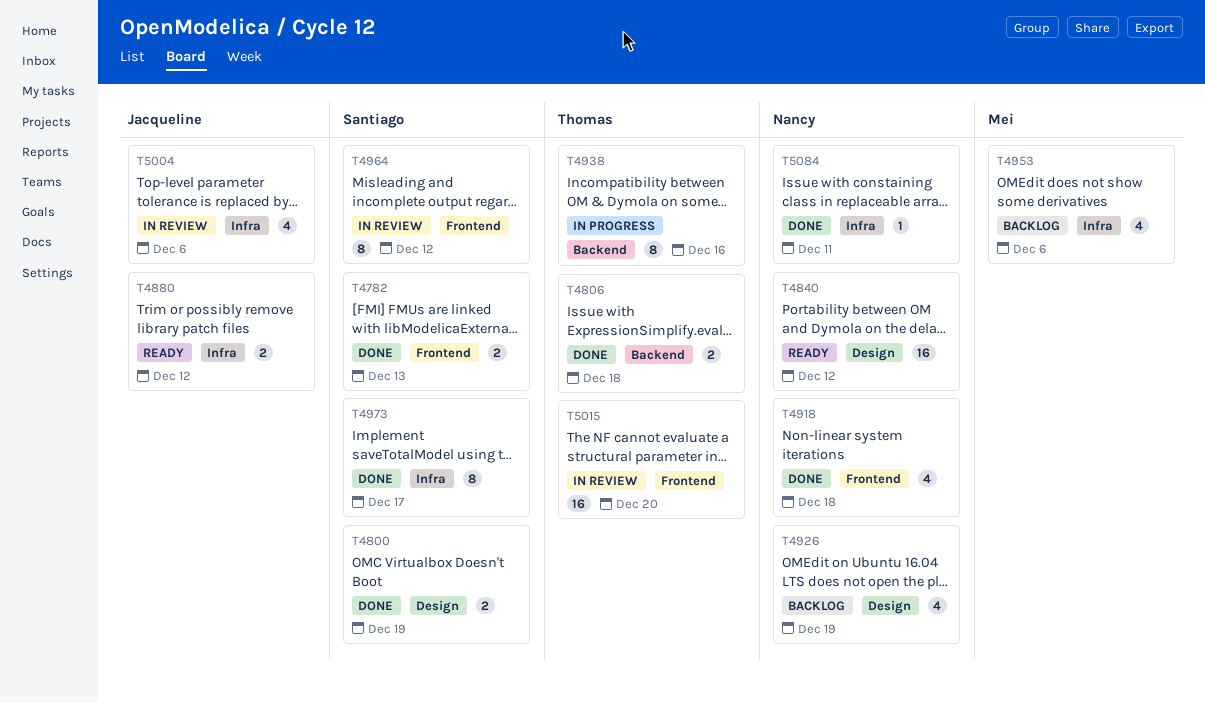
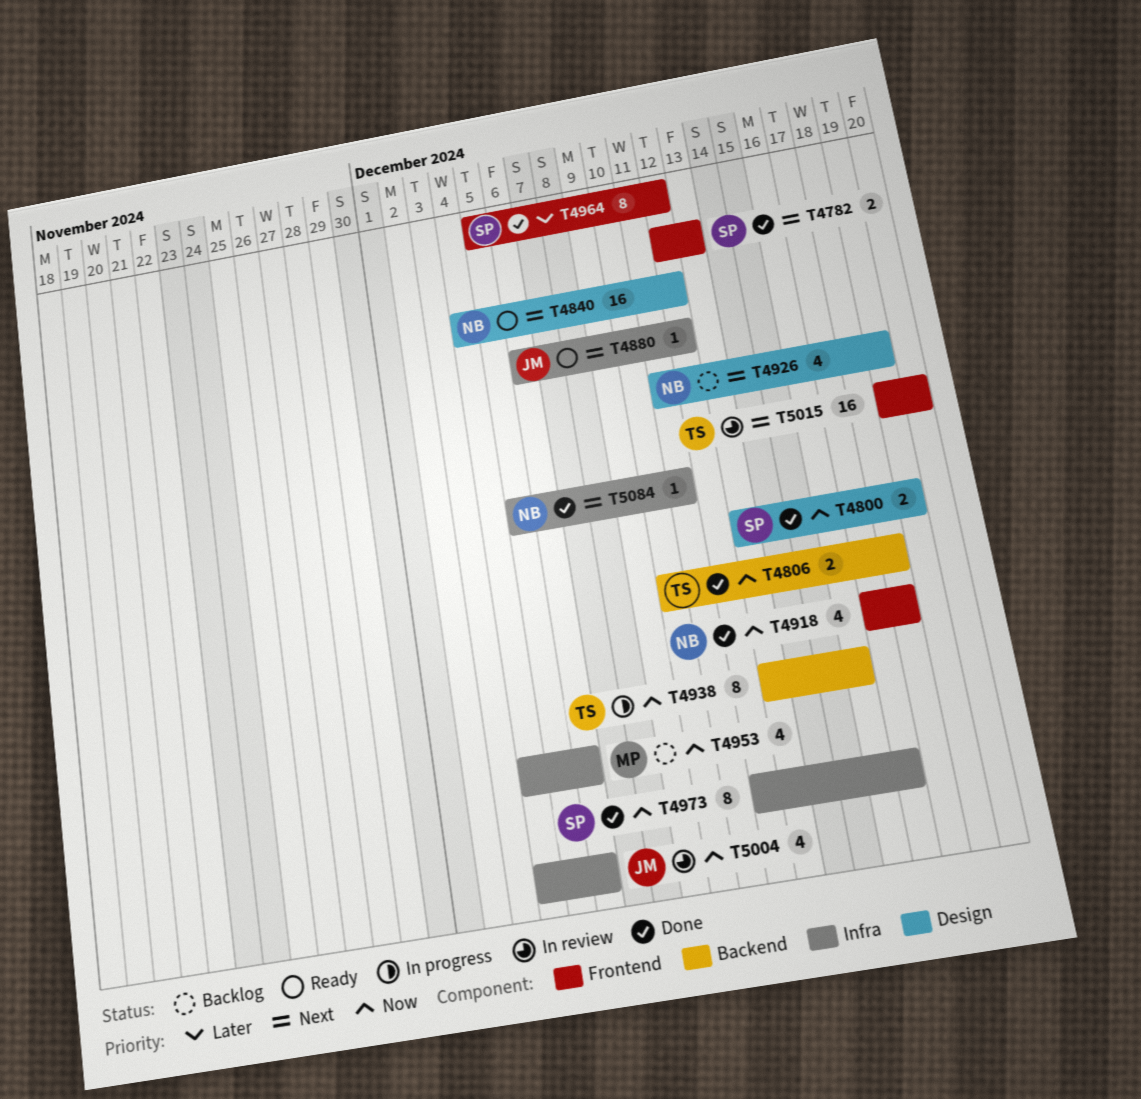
T4880, estimate: 2 -> 1
T4964, status: In review -> Done

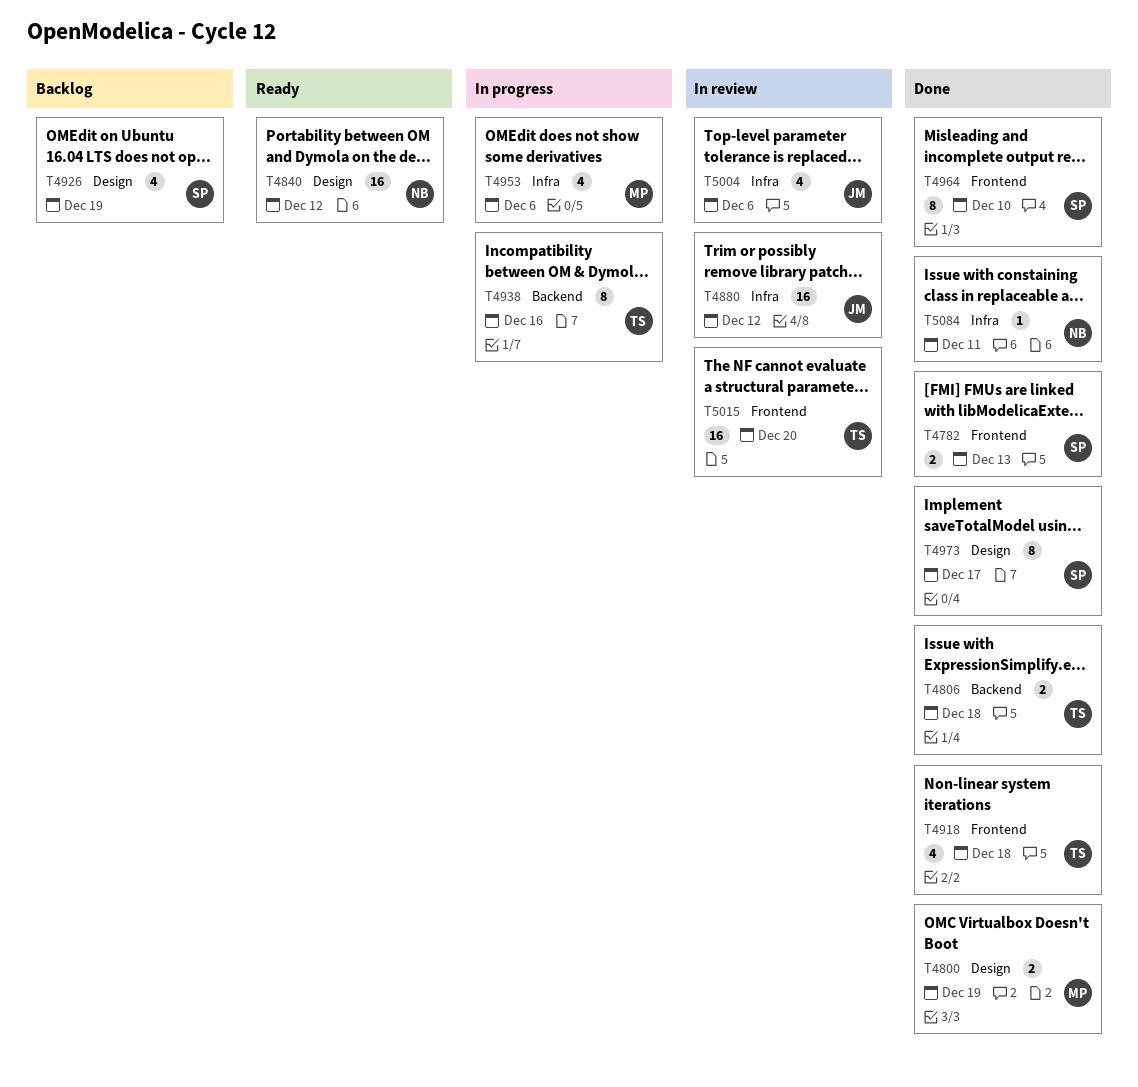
T4800, owner: SP -> MP
T4880, status: Ready -> In review
T4880, estimate: 1 -> 16
T4918, owner: NB -> TS
T4926, owner: NB -> SP
T4953, status: Backlog -> In progress
T4964, due: Dec 12 -> Dec 10
T4973, label: Infra -> Design

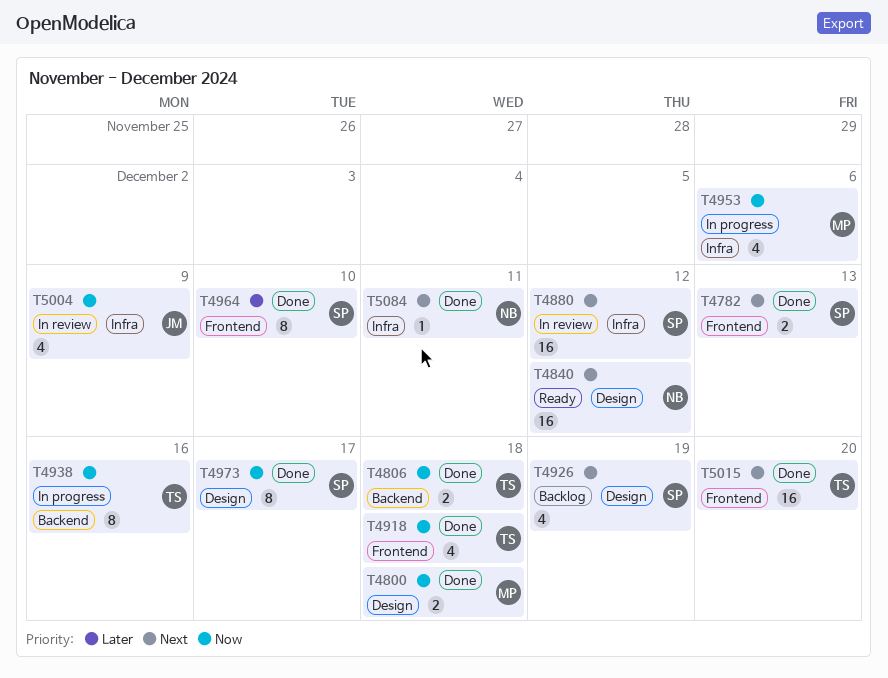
T4800, due: Dec 19 -> Dec 18
T4880, owner: JM -> SP
T5004, due: Dec 6 -> Dec 9
T5015, status: In review -> Done

